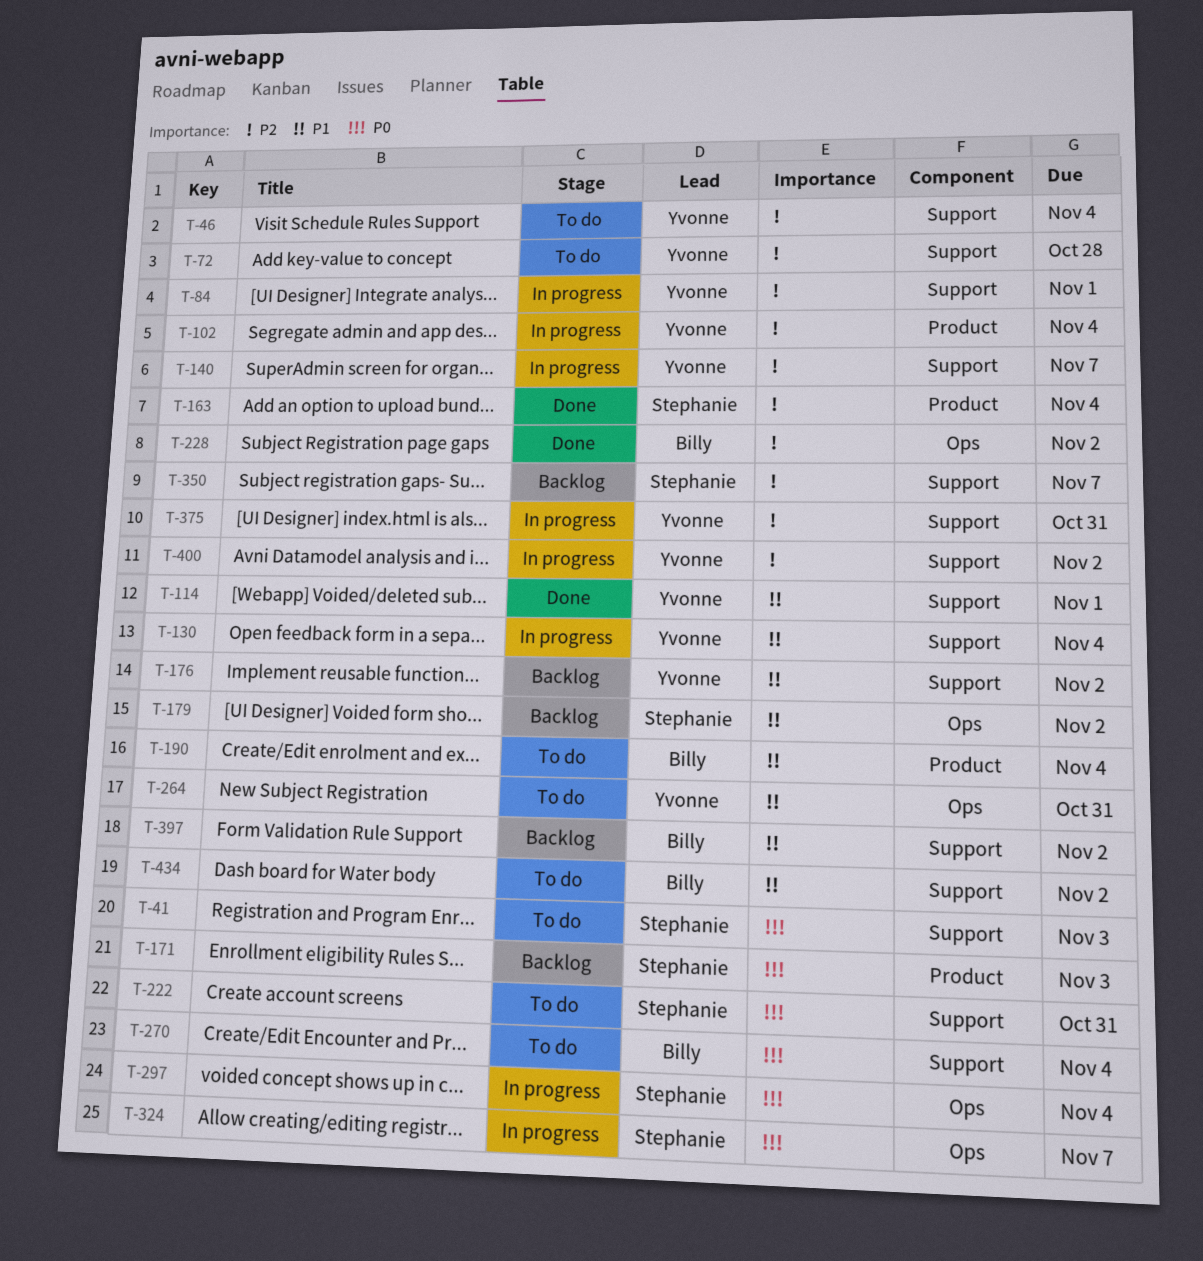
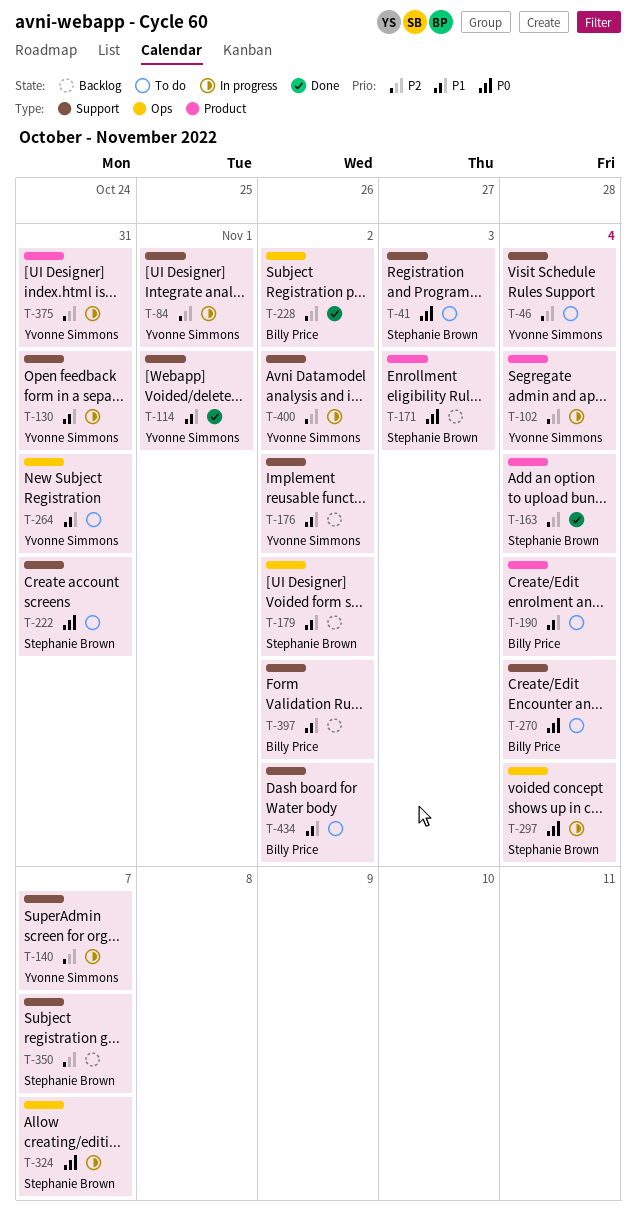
T-72: present -> none
T-130, due: Nov 4 -> Oct 31
T-375, label: Support -> Product

